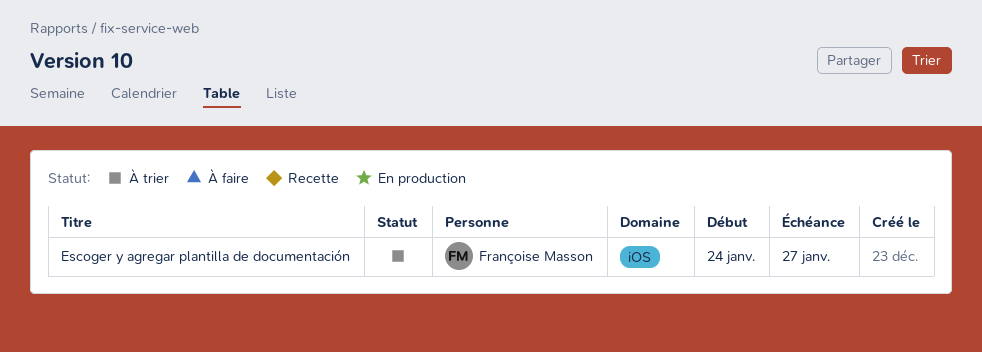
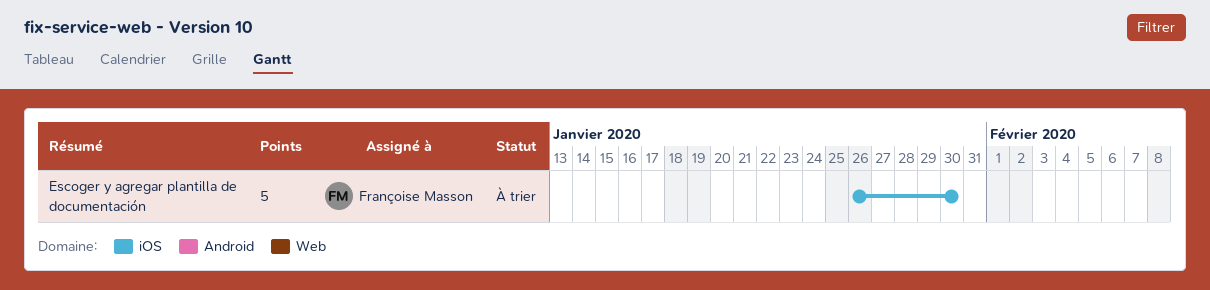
Escoger y agregar plantilla de documentación, start: Jan 24 -> Jan 26
Escoger y agregar plantilla de documentación, due: Jan 27 -> Jan 30

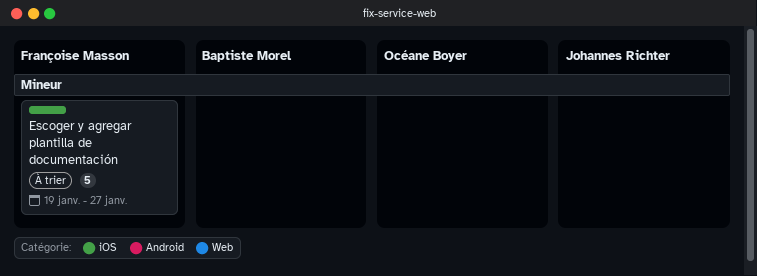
Escoger y agregar plantilla de documentación, start: Jan 26 -> Jan 19
Escoger y agregar plantilla de documentación, due: Jan 30 -> Jan 27

